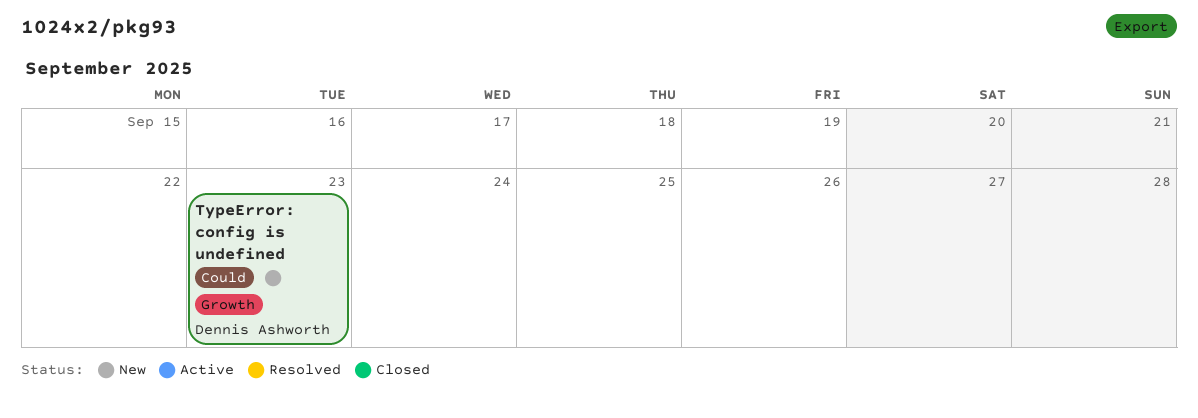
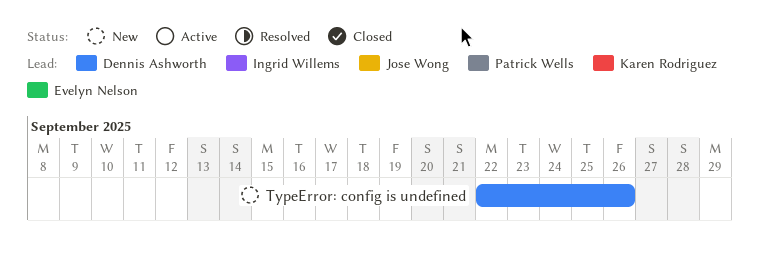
TypeError: config is undefined, due: Sep 23 -> Sep 26

